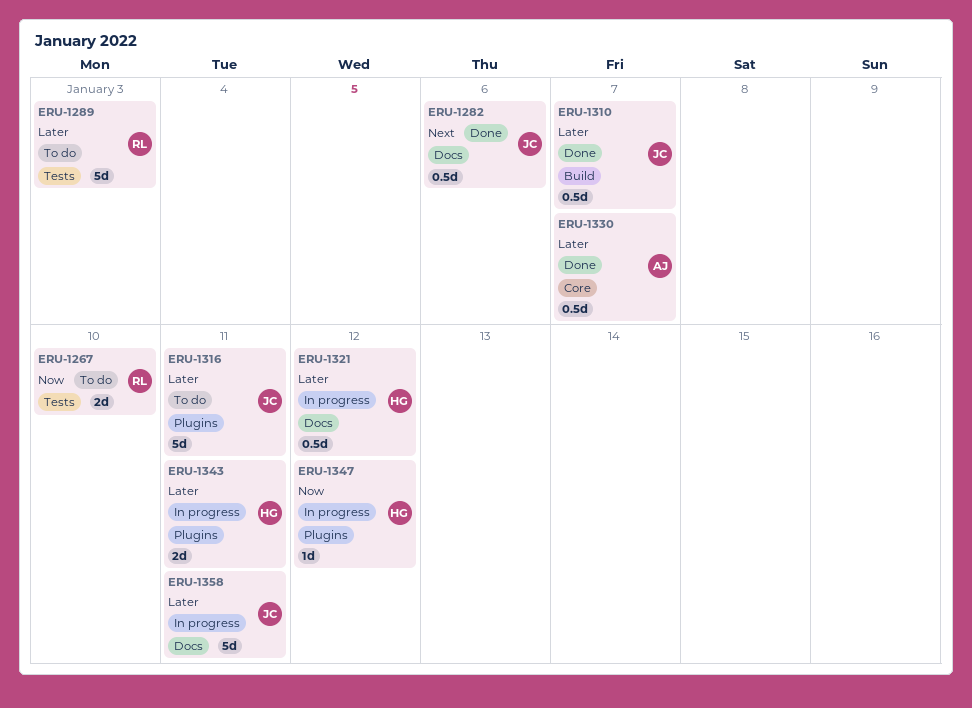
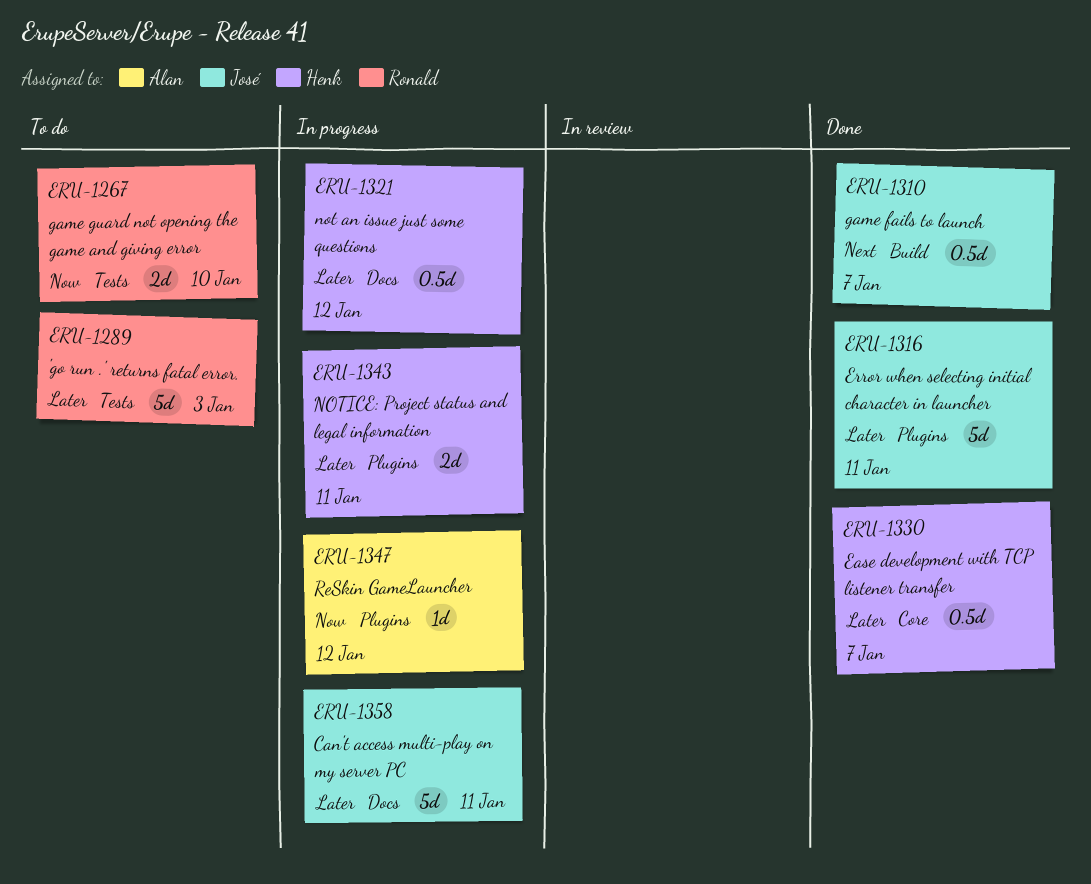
ERU-1282: present -> none
ERU-1310, priority: Later -> Next
ERU-1316, status: To do -> Done
ERU-1330, owner: Alan -> Henk
ERU-1347, owner: Henk -> Alan

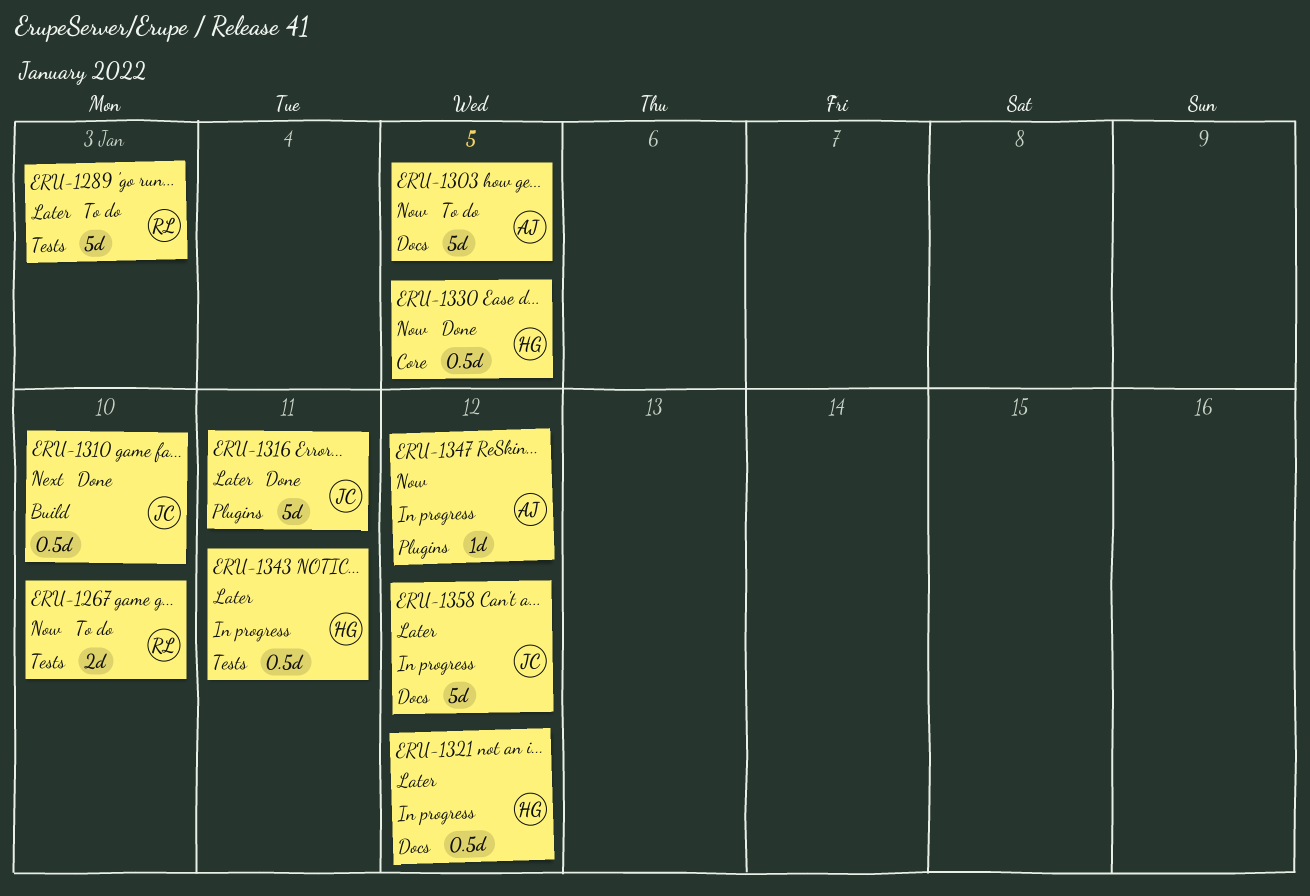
ERU-1303: none -> present
ERU-1310, due: Jan 7 -> Jan 10
ERU-1330, priority: Later -> Now
ERU-1330, due: Jan 7 -> Jan 5
ERU-1343, label: Plugins -> Tests
ERU-1343, estimate: 2d -> 0.5d
ERU-1358, due: Jan 11 -> Jan 12

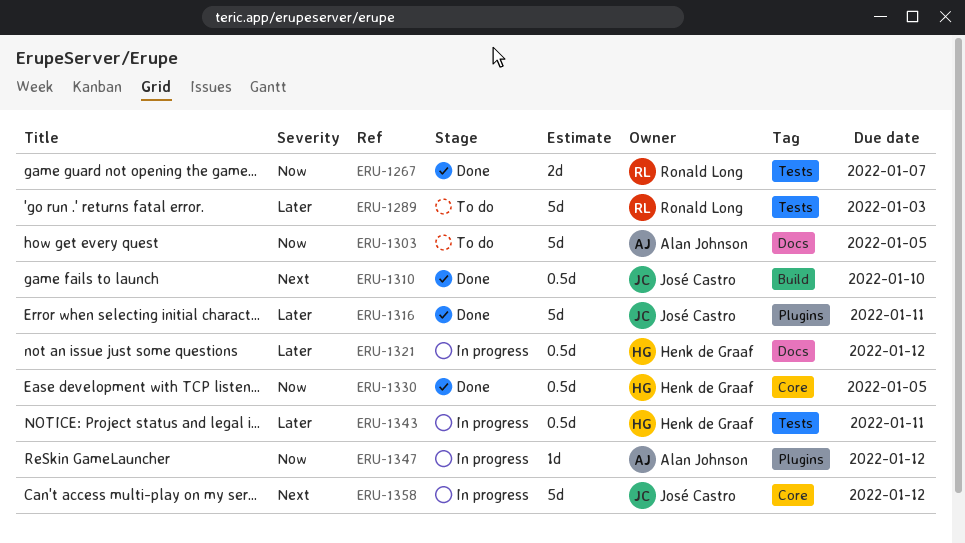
ERU-1267, status: To do -> Done
ERU-1267, due: Jan 10 -> Jan 7
ERU-1358, priority: Later -> Next
ERU-1358, label: Docs -> Core

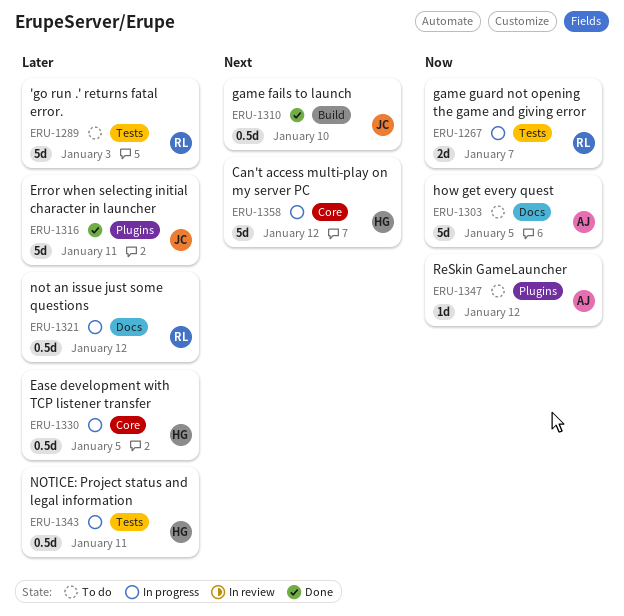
ERU-1267, status: Done -> In progress
ERU-1321, owner: Henk de Graaf -> Ronald Long
ERU-1330, status: Done -> In progress
ERU-1330, priority: Now -> Later
ERU-1347, status: In progress -> To do
ERU-1358, owner: José Castro -> Henk de Graaf

